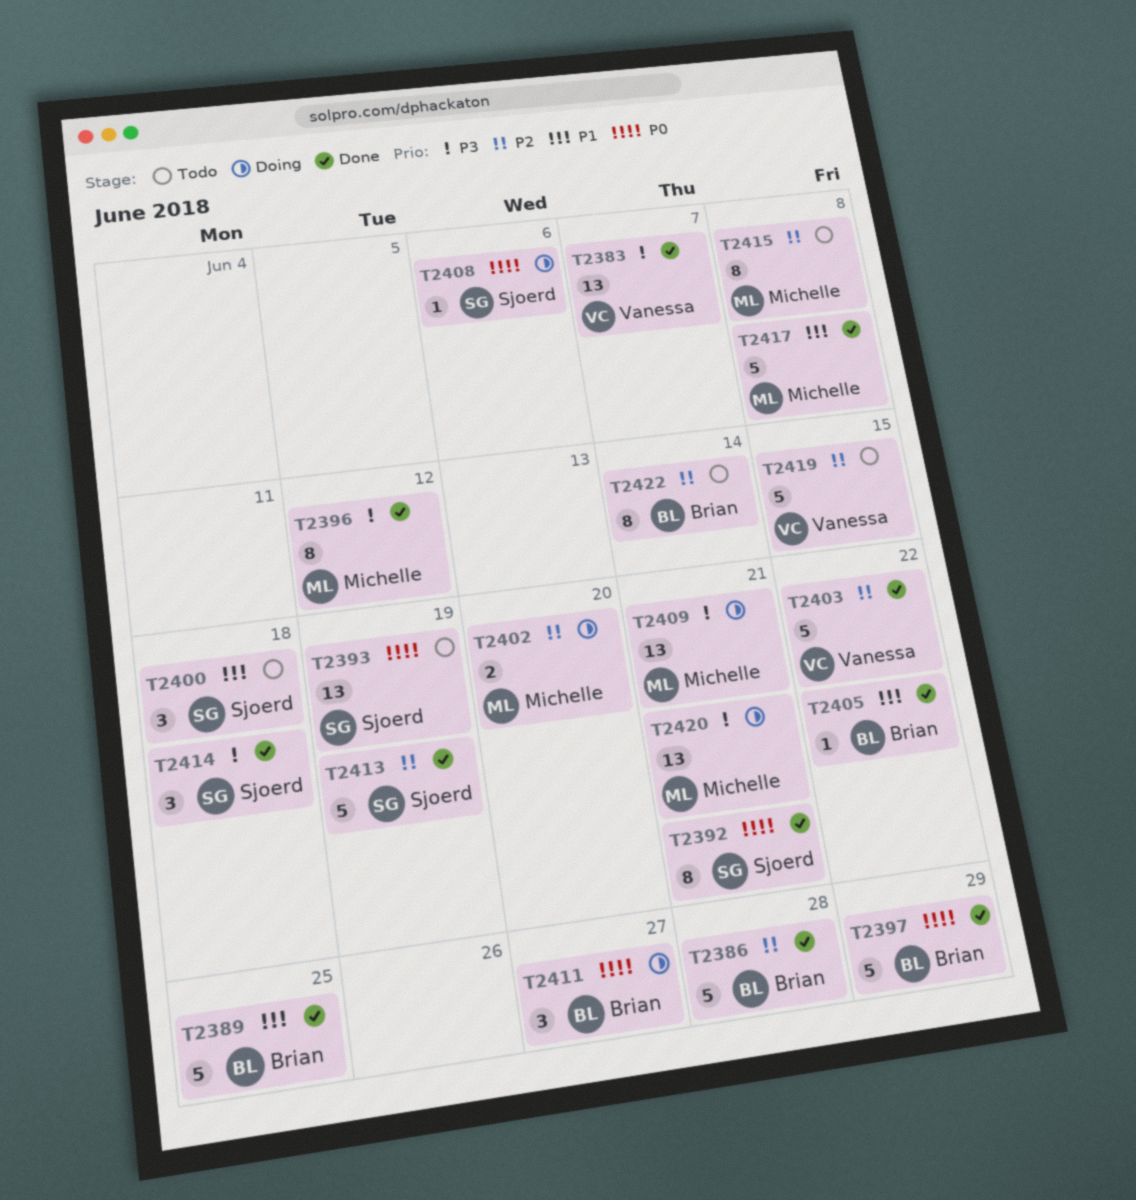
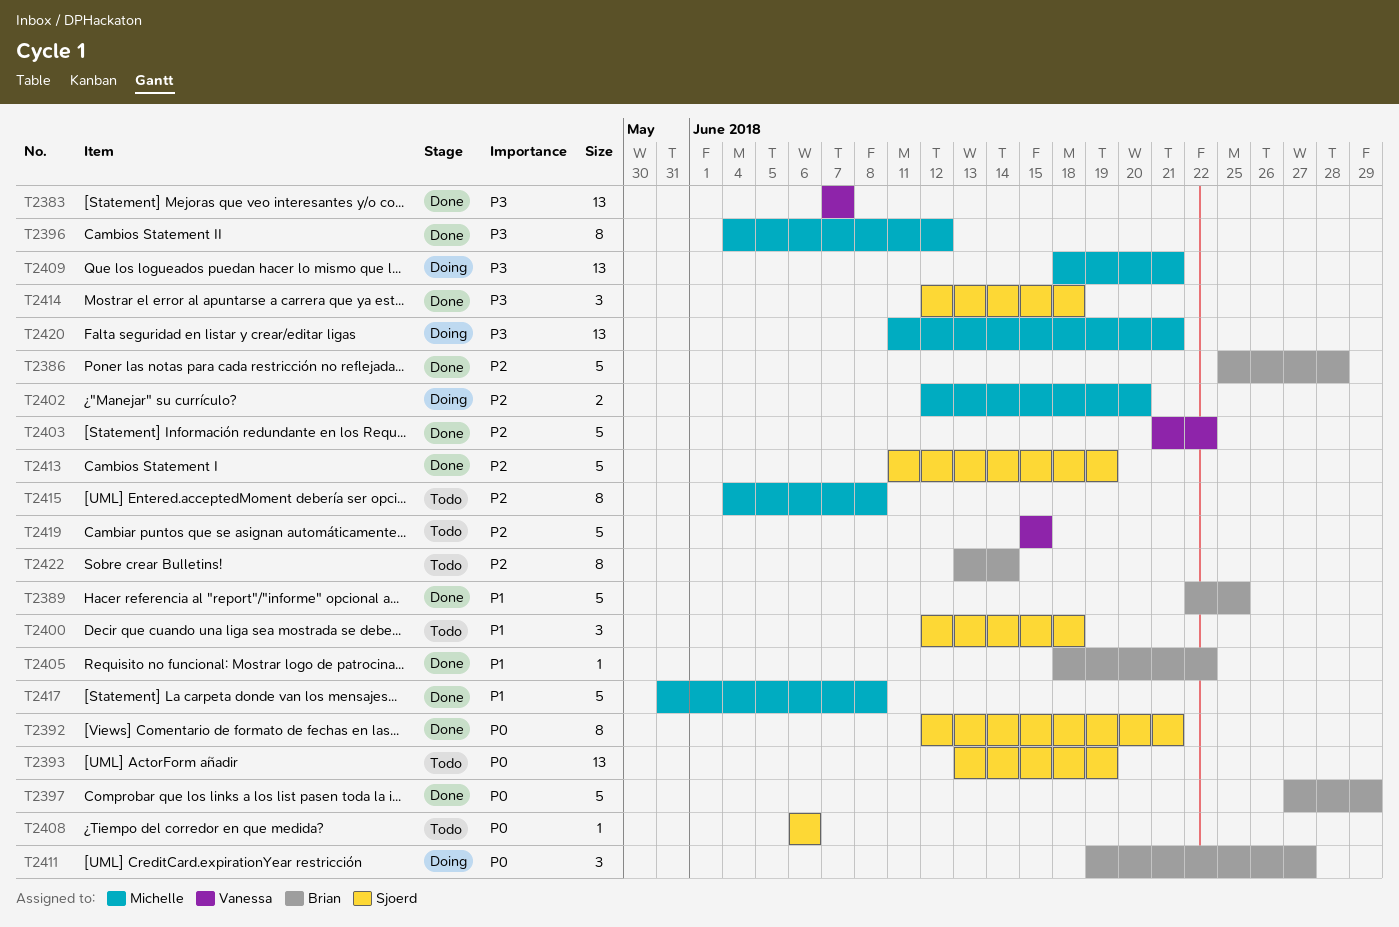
T2408, status: Doing -> Todo

